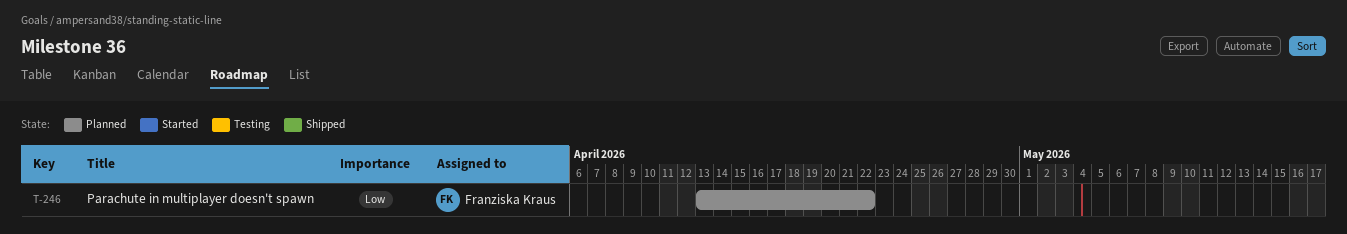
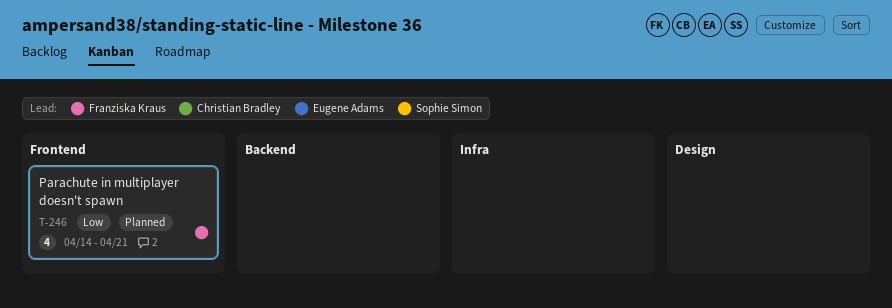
T-246, start: Apr 13 -> Apr 14
T-246, due: Apr 22 -> Apr 21

